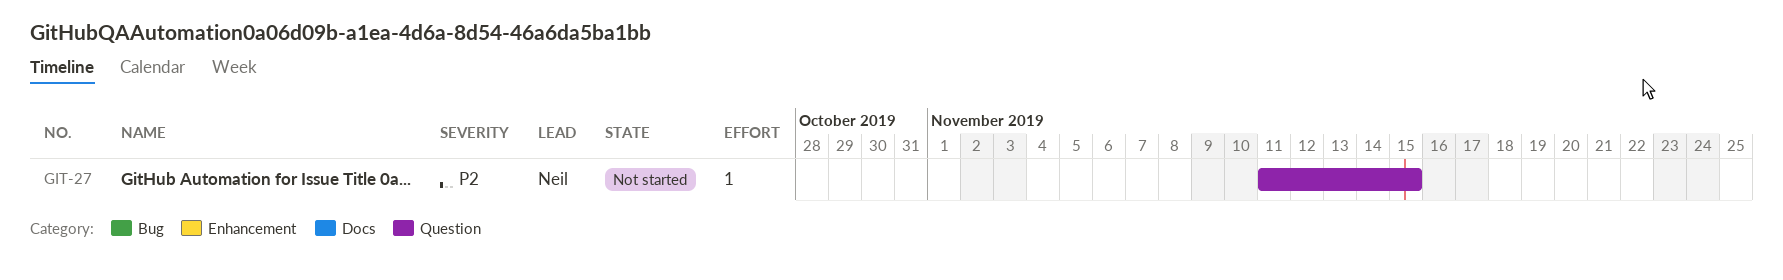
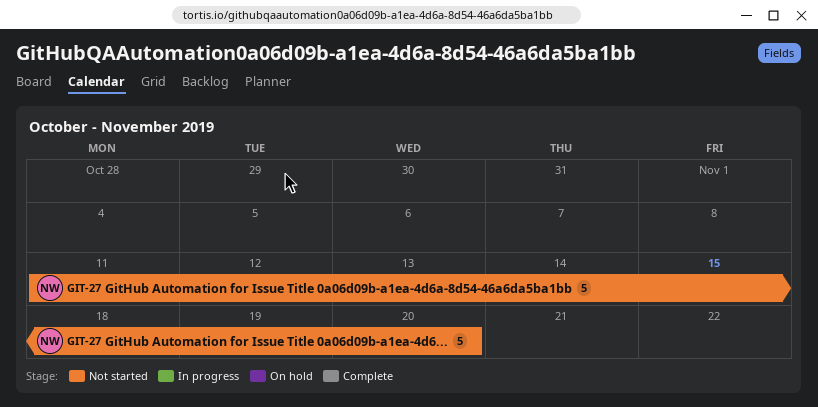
GIT-27, estimate: 1 -> 5
GIT-27, due: Nov 15 -> Nov 20

